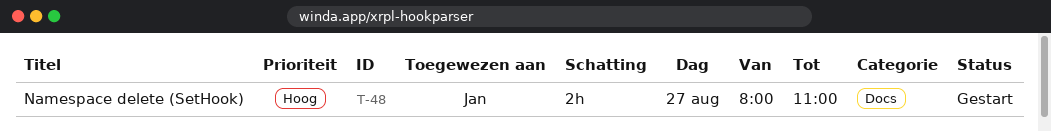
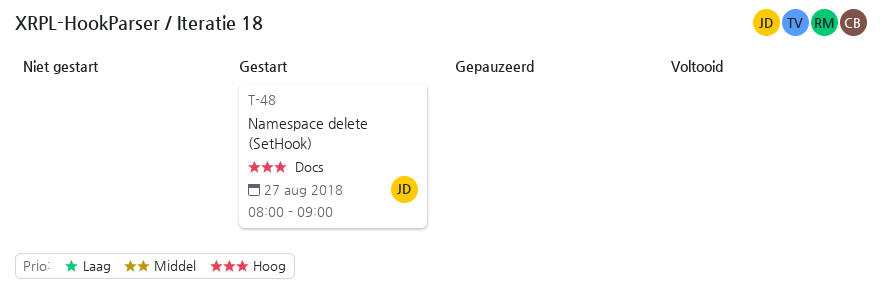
T-48, ends: 11:00 -> 09:00

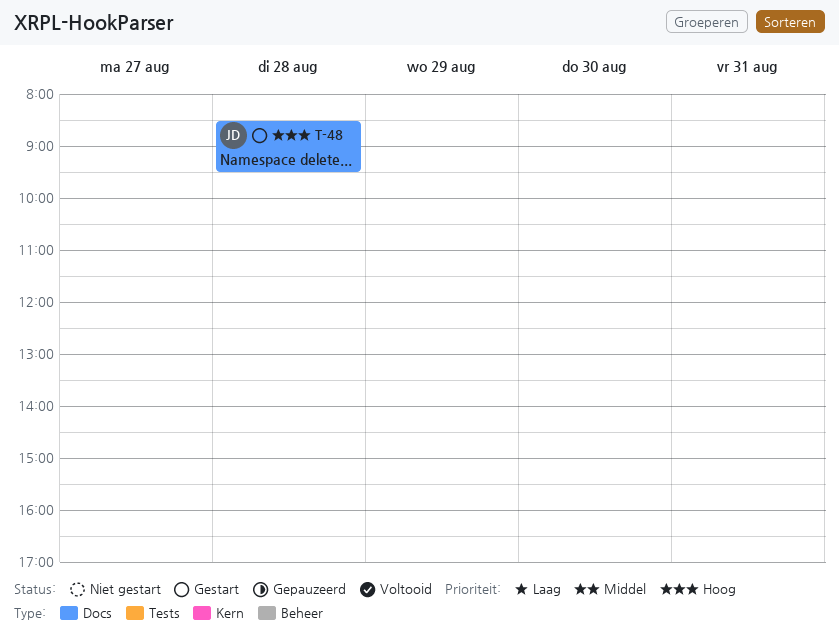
T-48, day: Aug 27 -> Aug 28
T-48, begins: 08:00 -> 08:30
T-48, ends: 09:00 -> 09:30

